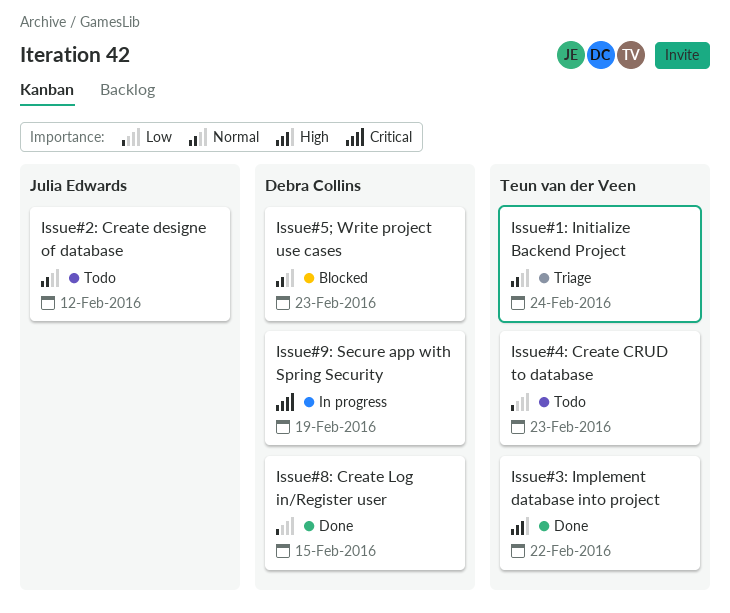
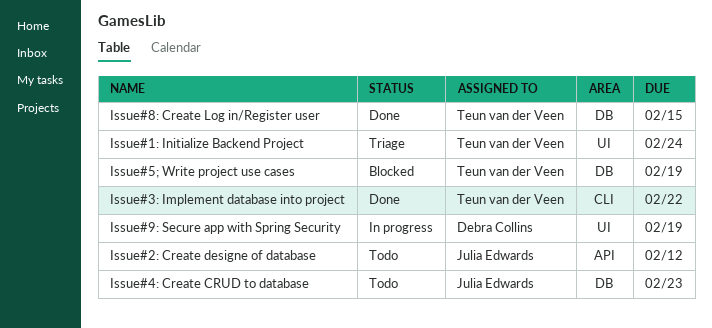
Issue#4: Create CRUD to database, owner: Teun van der Veen -> Julia Edwards
Issue#5; Write project use cases, owner: Debra Collins -> Teun van der Veen
Issue#5; Write project use cases, due: Feb 23 -> Feb 19
Issue#8: Create Log in/Register user, owner: Debra Collins -> Teun van der Veen

